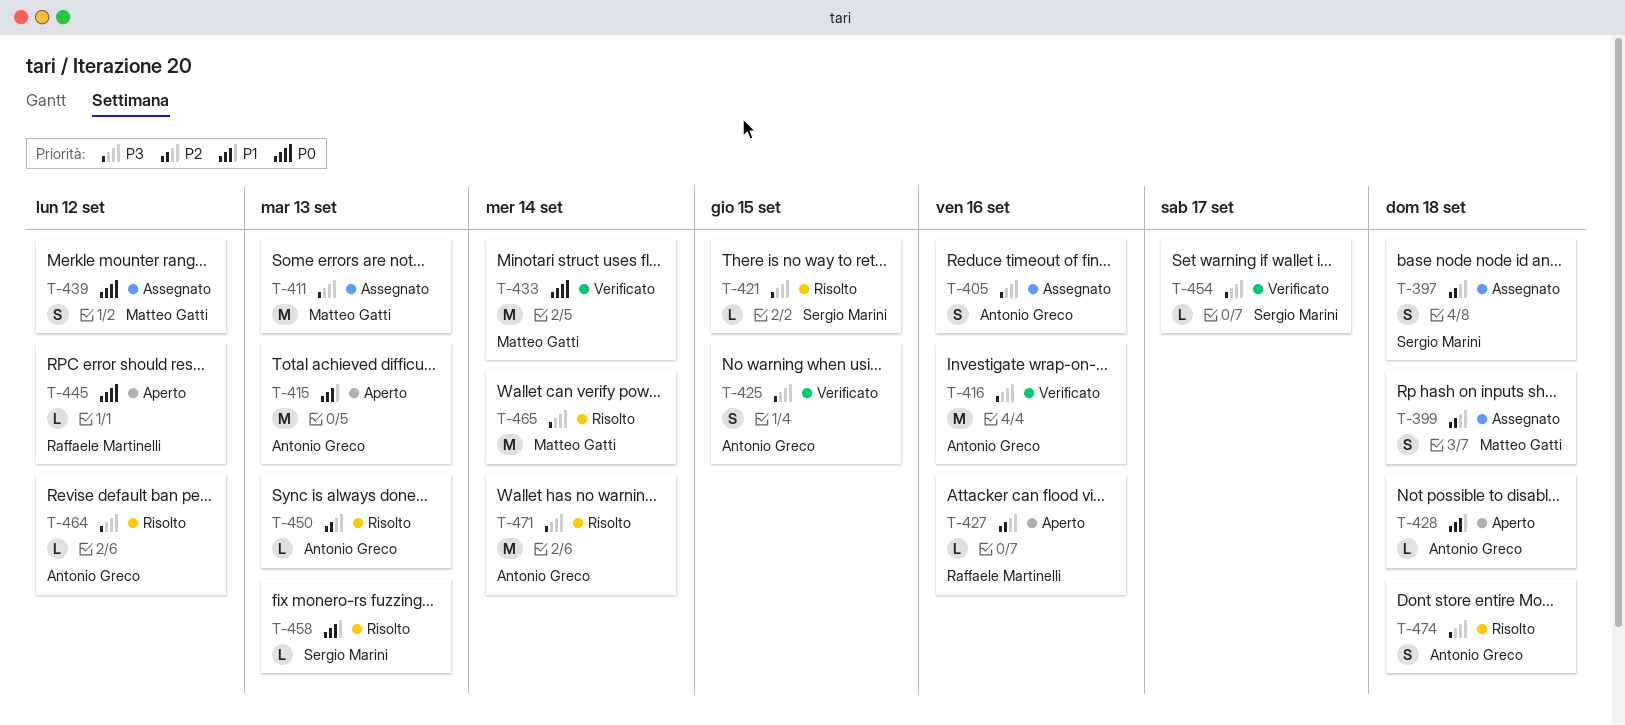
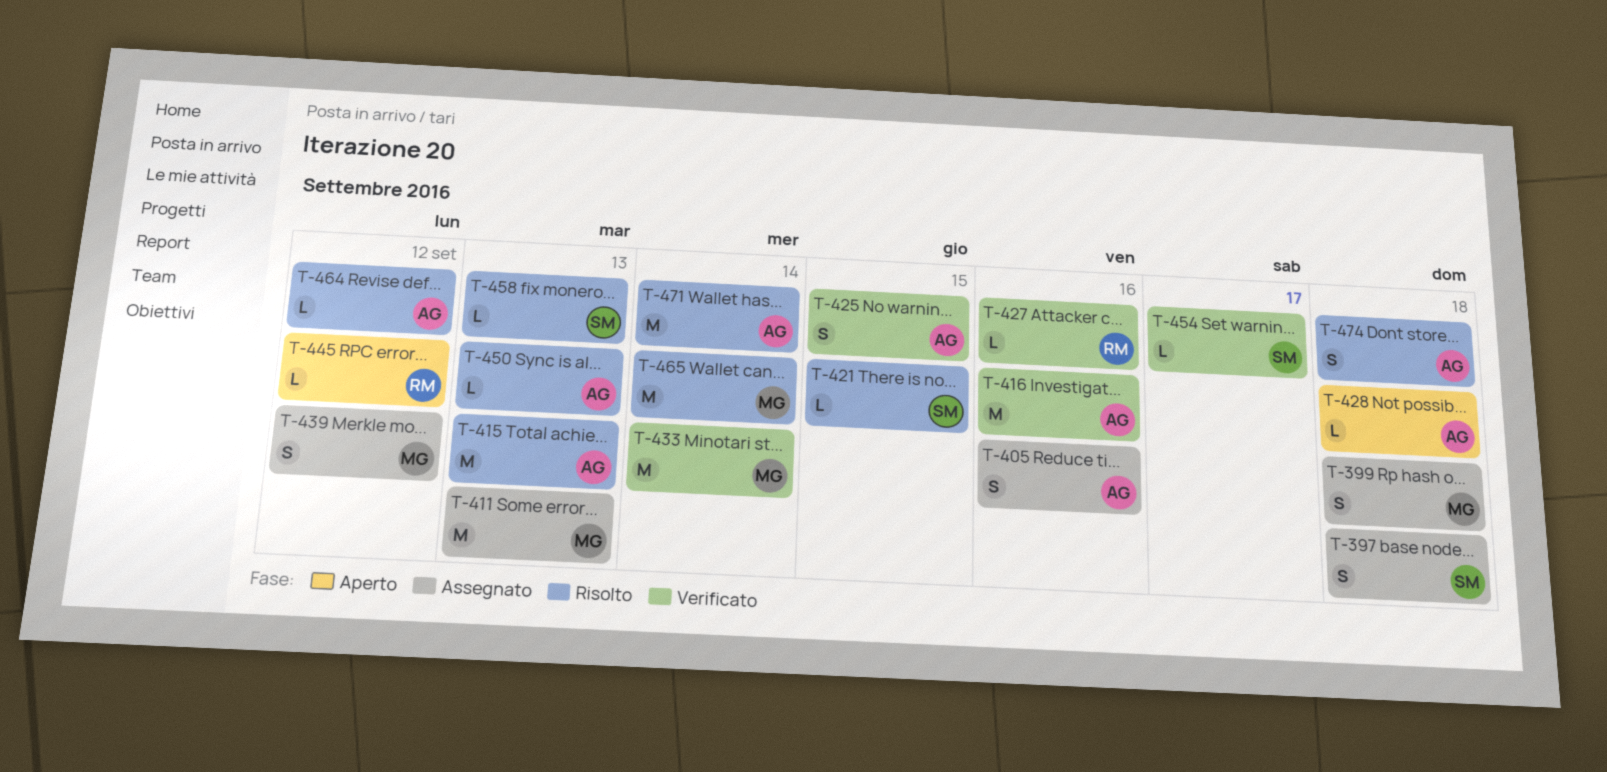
T-415, status: Aperto -> Risolto
T-427, status: Aperto -> Verificato

